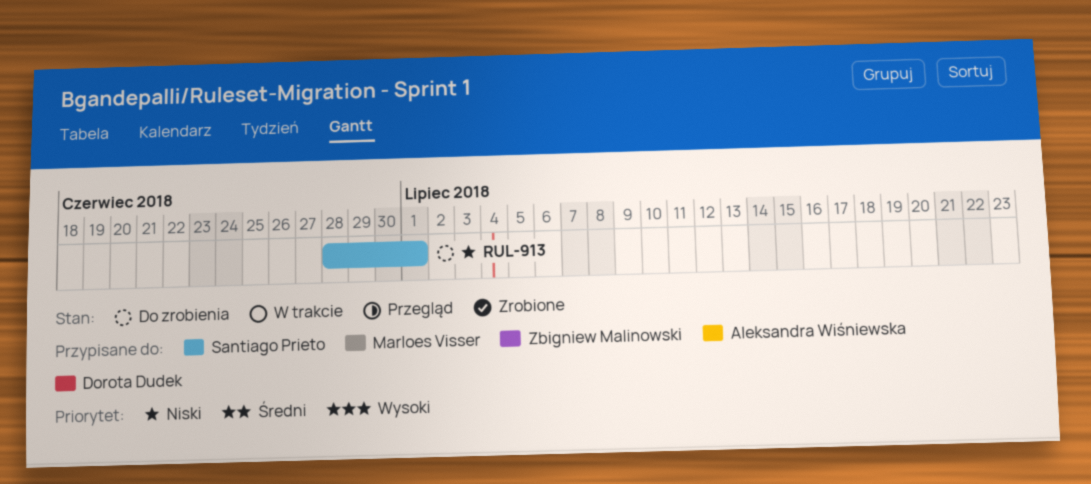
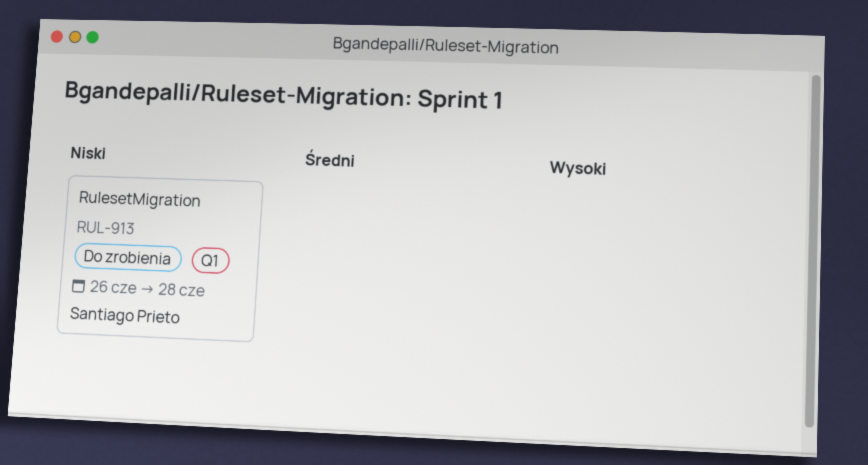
RUL-913, start: Jun 28 -> Jun 26
RUL-913, due: Jul 1 -> Jun 28

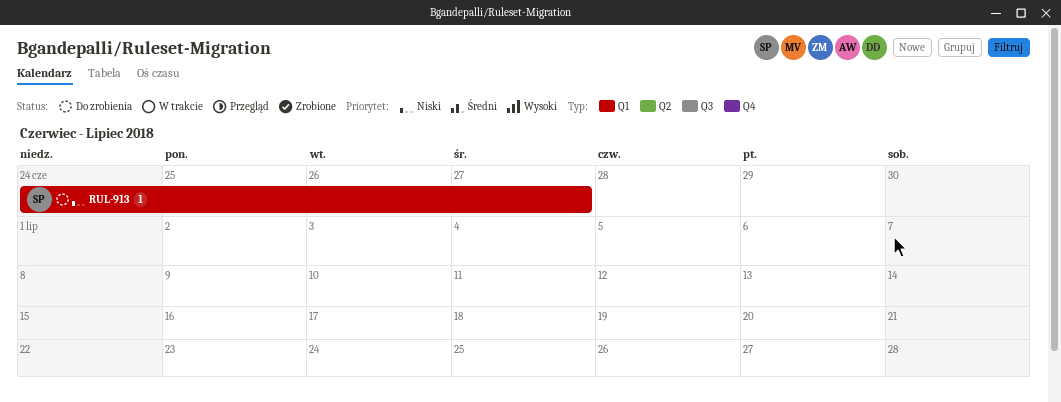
RUL-913, start: Jun 26 -> Jun 24
RUL-913, due: Jun 28 -> Jun 27

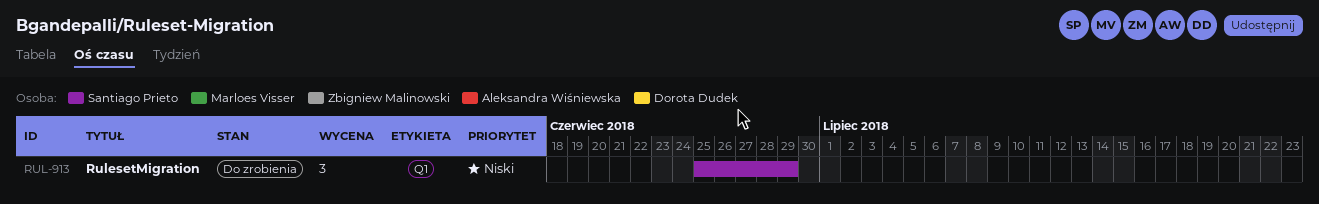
RUL-913, estimate: 1 -> 3
RUL-913, start: Jun 24 -> Jun 25
RUL-913, due: Jun 27 -> Jun 29

